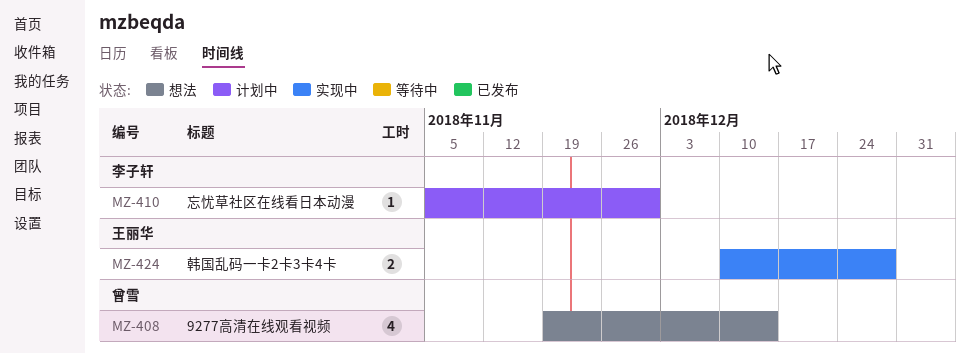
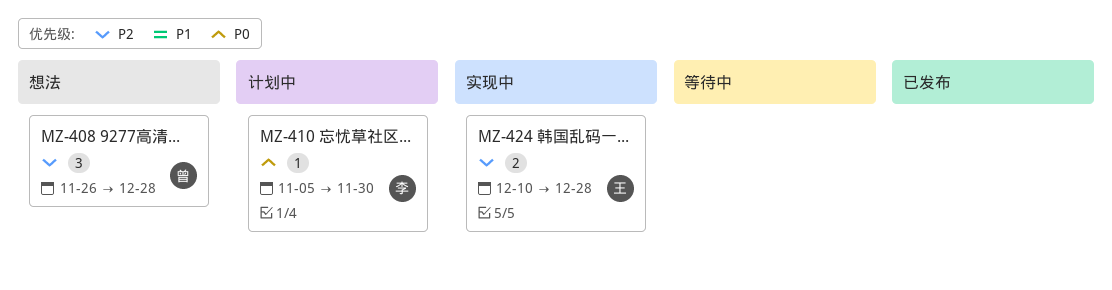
MZ-408, estimate: 4 -> 3
MZ-408, start: Nov 19 -> Nov 26
MZ-408, due: Dec 14 -> Dec 28

